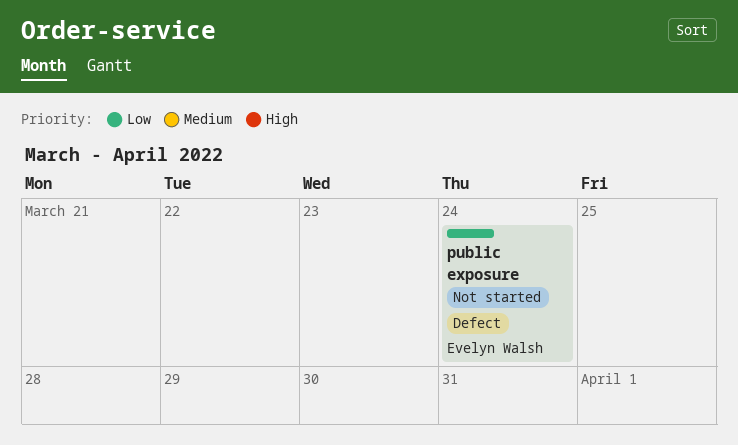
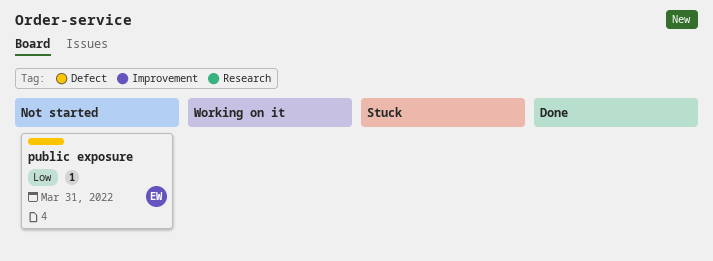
public exposure, due: Mar 24 -> Mar 31

